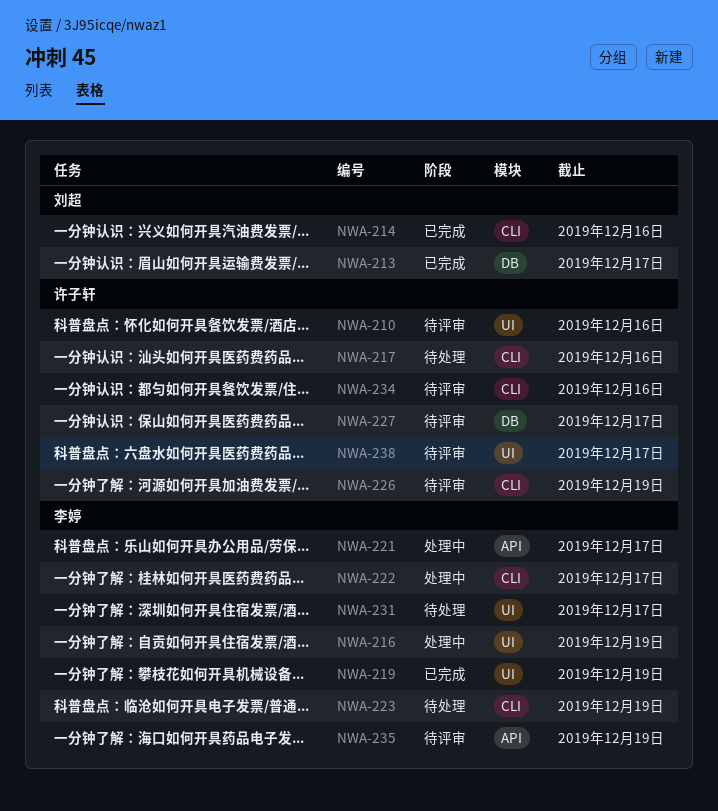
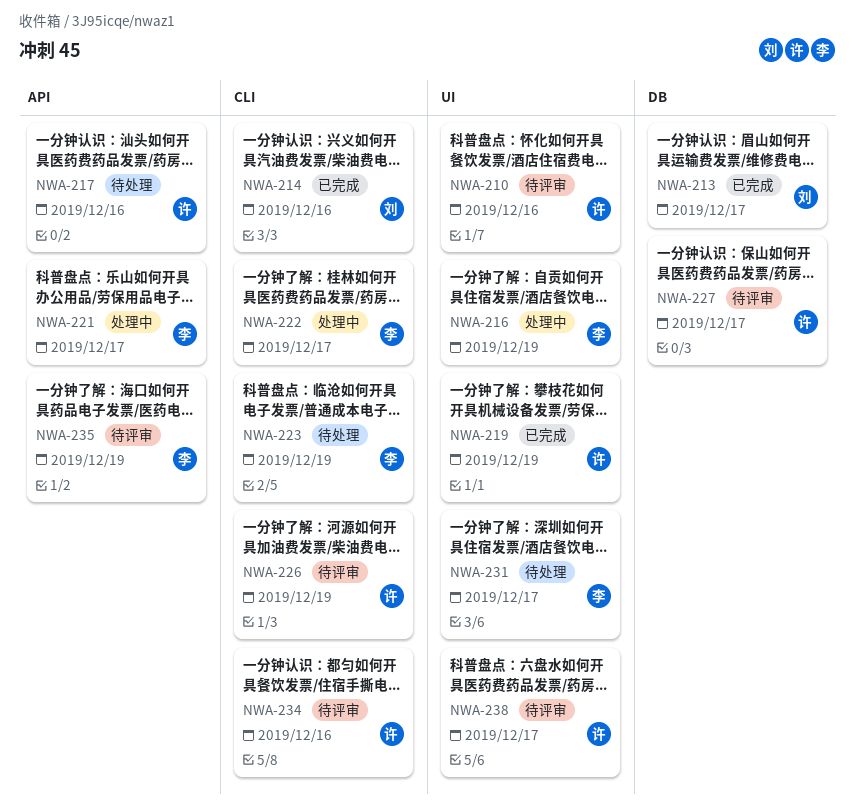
NWA-217, label: CLI -> API
NWA-219, owner: 李婷 -> 许子轩

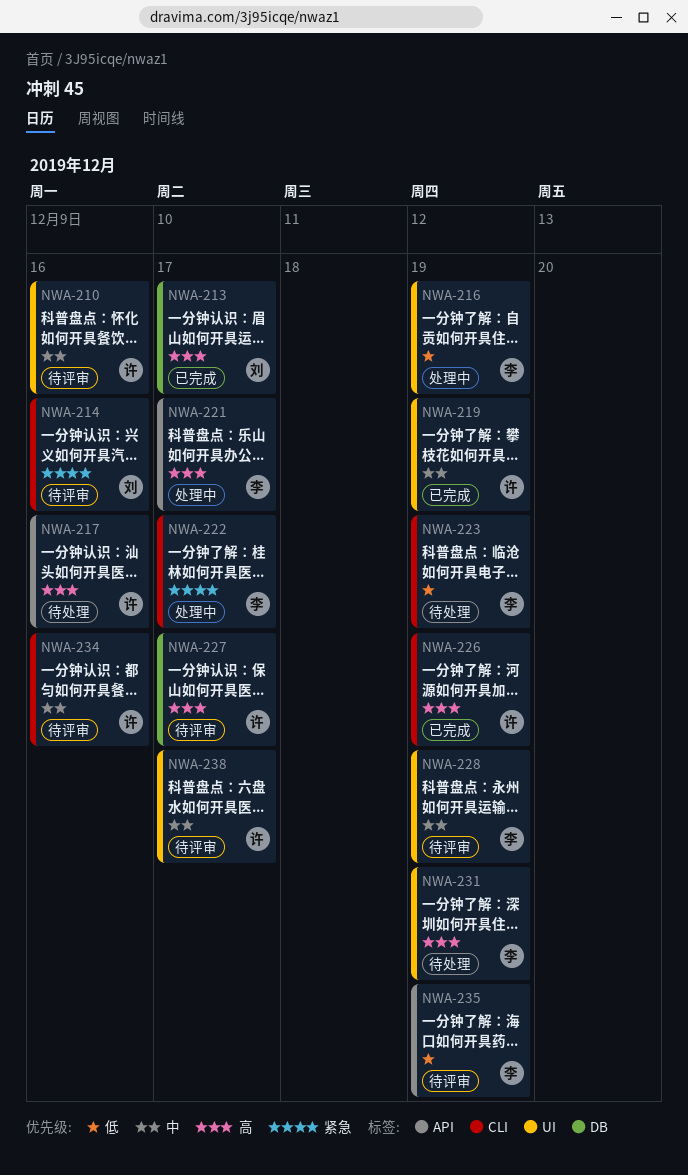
NWA-214, status: 已完成 -> 待评审
NWA-226, status: 待评审 -> 已完成
NWA-228: none -> present
NWA-231, due: Dec 17 -> Dec 19

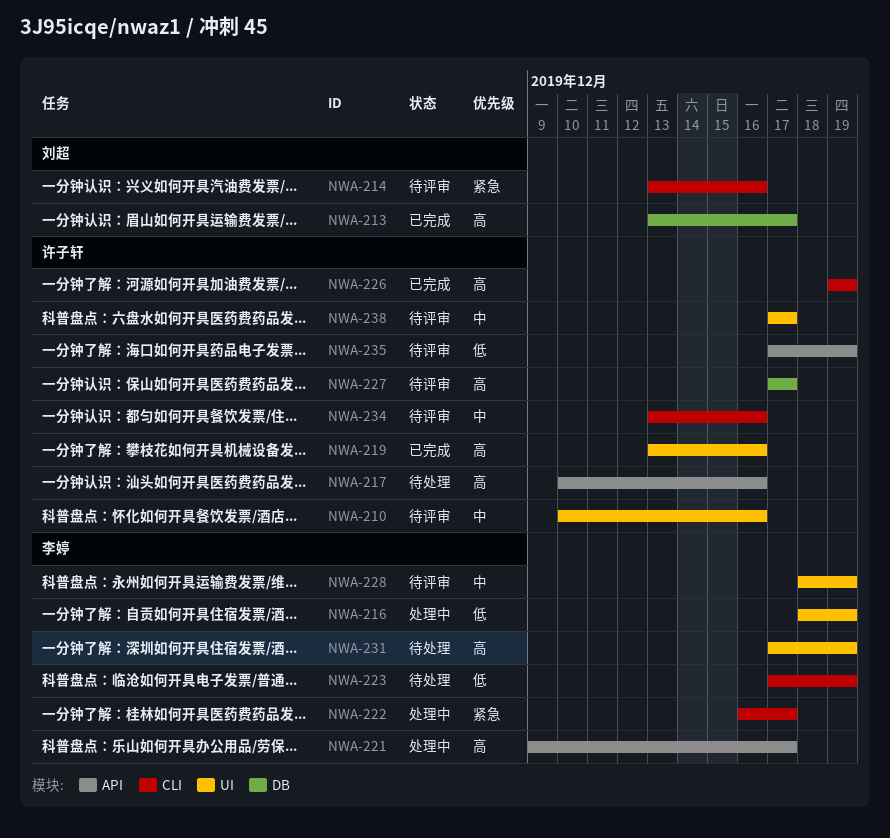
NWA-219, priority: 中 -> 高
NWA-219, due: Dec 19 -> Dec 16
NWA-235, owner: 李婷 -> 许子轩

